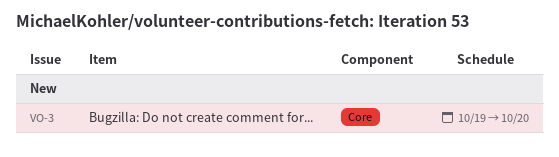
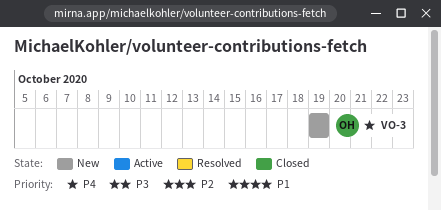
VO-3, due: Oct 20 -> Oct 19

